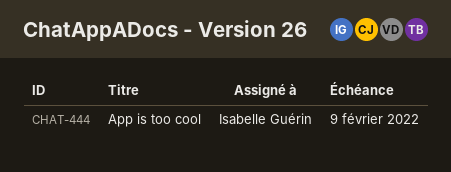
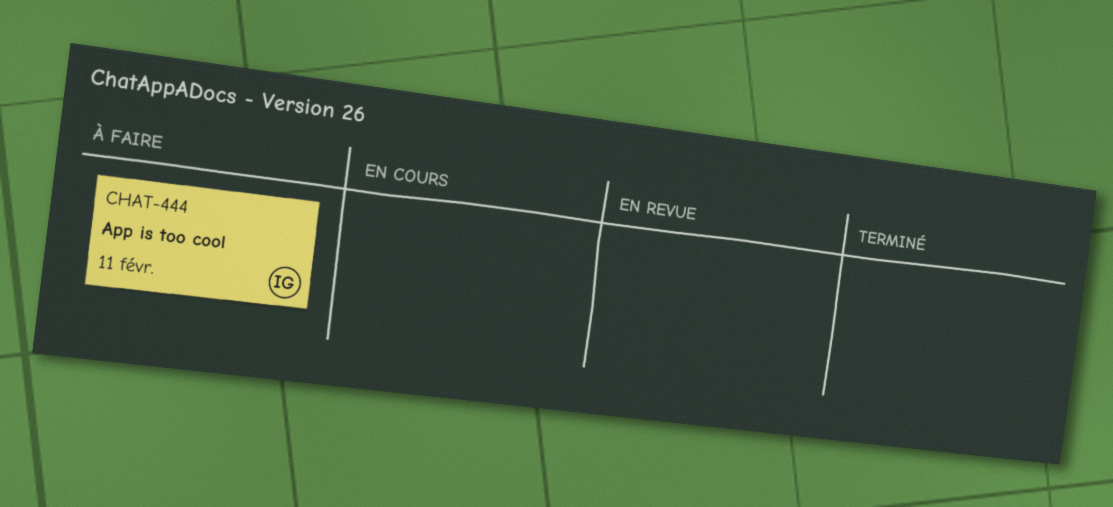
CHAT-444, due: Feb 9 -> Feb 11

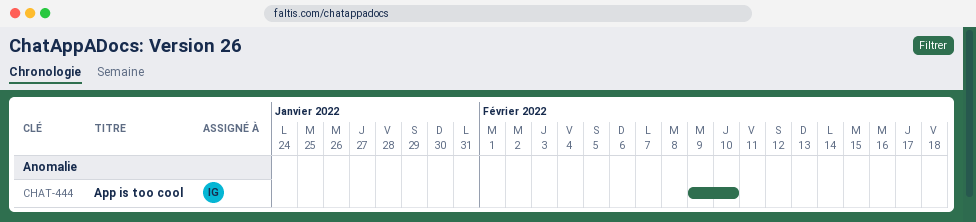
CHAT-444, due: Feb 11 -> Feb 10

